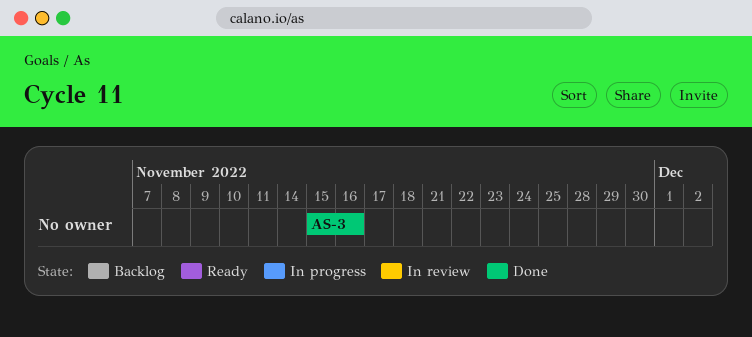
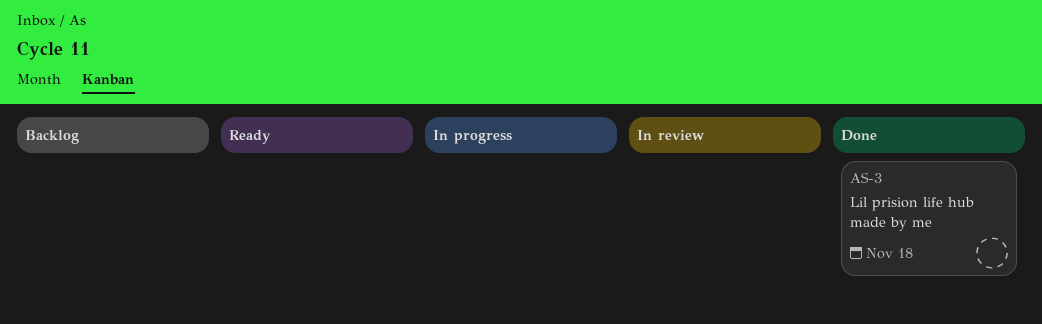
AS-3, due: Nov 16 -> Nov 18

